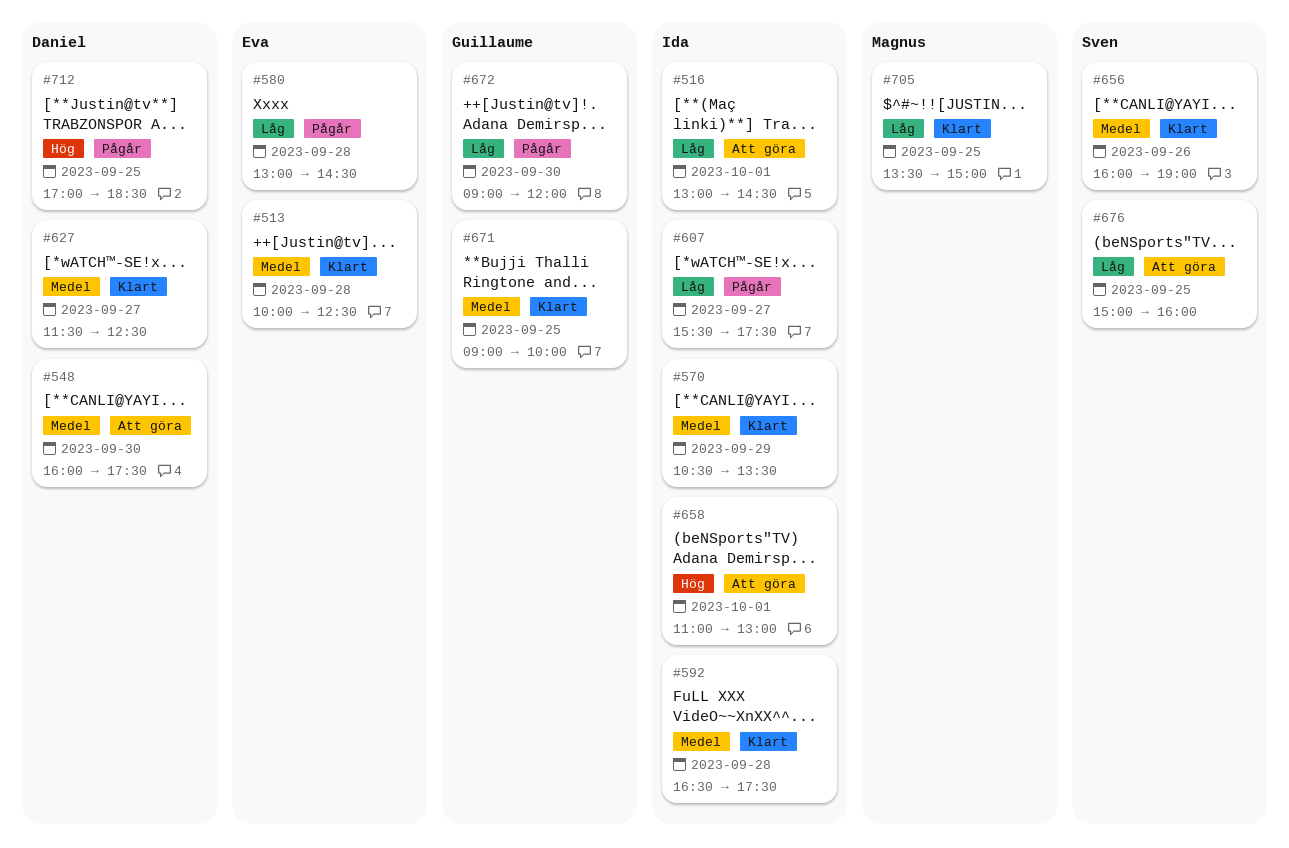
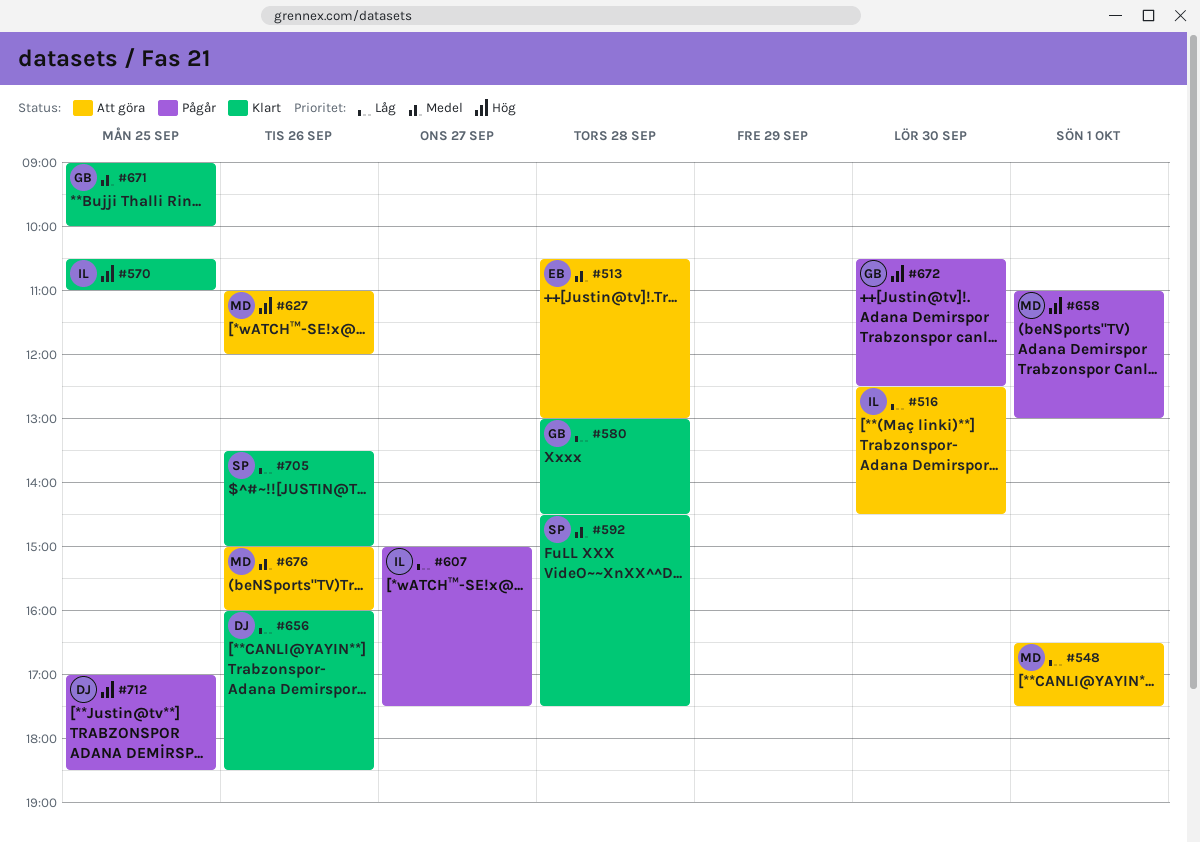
#513, status: Klart -> Att göra
#513, begins: 10:00 -> 10:30
#513, ends: 12:30 -> 13:00
#516, day: Oct 1 -> Sep 30
#516, begins: 13:00 -> 12:30
#548, owner: Daniel -> Magnus
#548, priority: Medel -> Låg
#548, day: Sep 30 -> Oct 1
#548, begins: 16:00 -> 16:30
#570, priority: Medel -> Hög
#570, day: Sep 29 -> Sep 25
#570, ends: 13:30 -> 11:00
#580, status: Pågår -> Klart
#580, owner: Eva -> Guillaume
#592, owner: Ida -> Sven
#592, begins: 16:30 -> 14:30
#607, begins: 15:30 -> 15:00
#627, status: Klart -> Att göra
#627, owner: Daniel -> Magnus
#627, priority: Medel -> Hög
#627, day: Sep 27 -> Sep 26
#627, begins: 11:30 -> 11:00
#627, ends: 12:30 -> 12:00
#656, owner: Sven -> Daniel
#656, priority: Medel -> Låg
#656, ends: 19:00 -> 18:30
#658, status: Att göra -> Pågår
#658, owner: Ida -> Magnus
#672, priority: Låg -> Hög
#672, begins: 09:00 -> 10:30
#672, ends: 12:00 -> 12:30
#676, owner: Sven -> Magnus
#676, priority: Låg -> Medel
#676, day: Sep 25 -> Sep 26
#705, owner: Magnus -> Sven
#705, day: Sep 25 -> Sep 26

